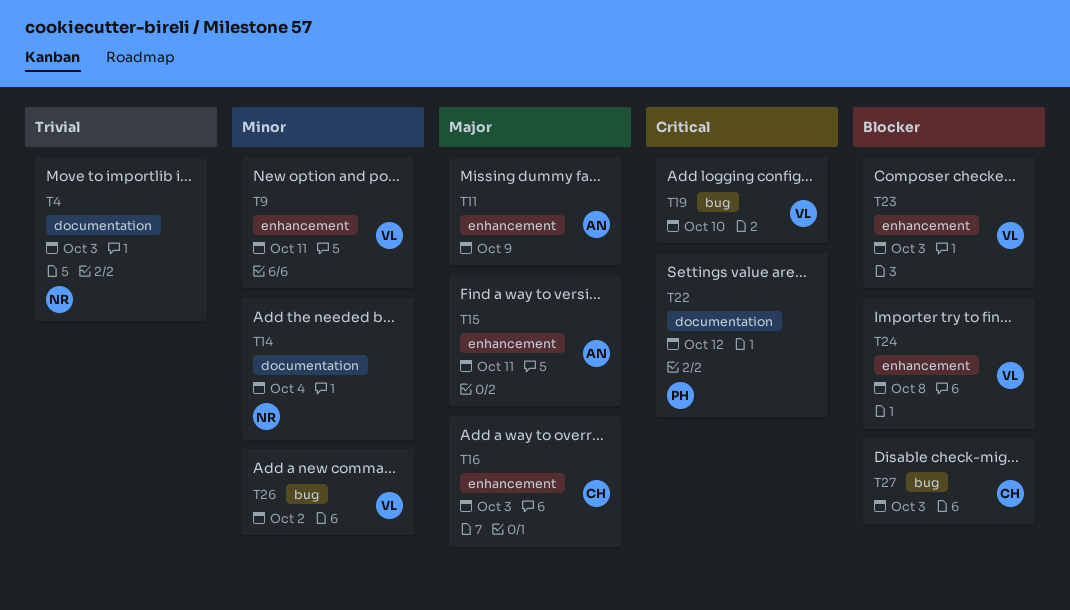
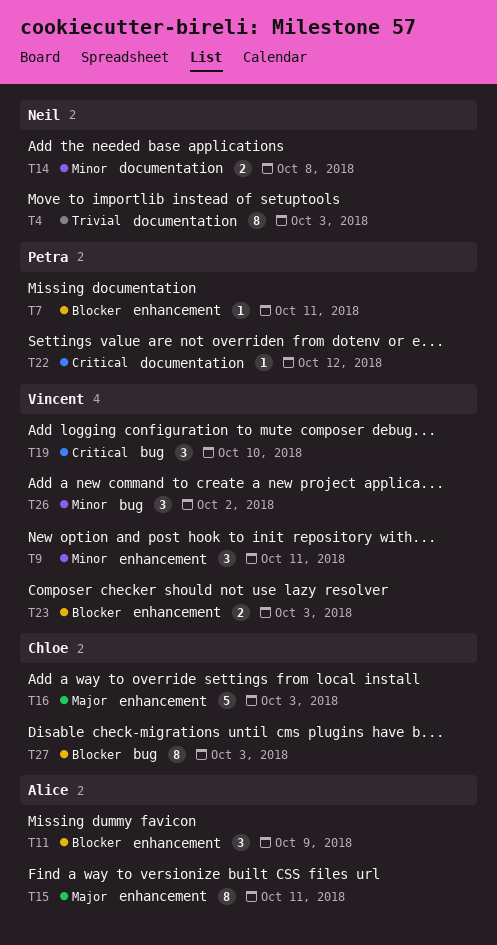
T7: none -> present
T11, priority: Major -> Blocker
T14, due: Oct 4 -> Oct 8
T24: present -> none

